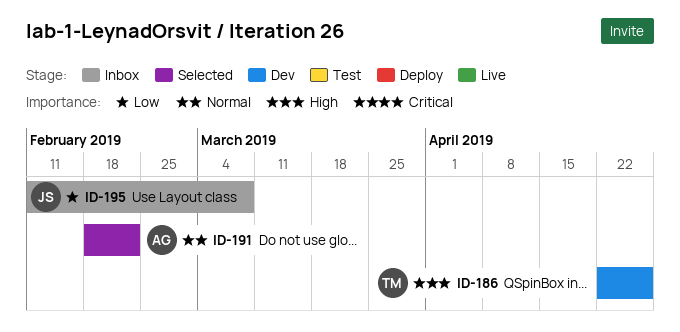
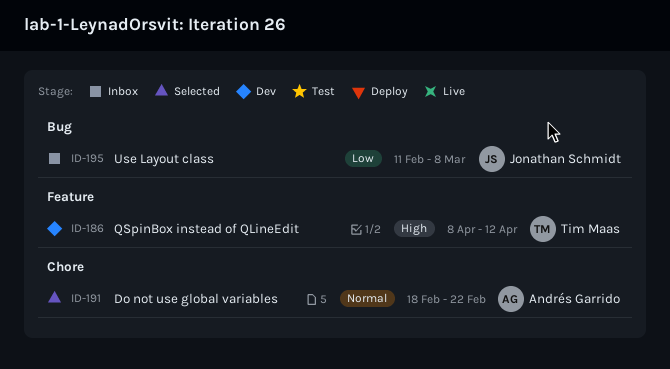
ID-186, start: Apr 22 -> Apr 8
ID-186, due: Apr 26 -> Apr 12

